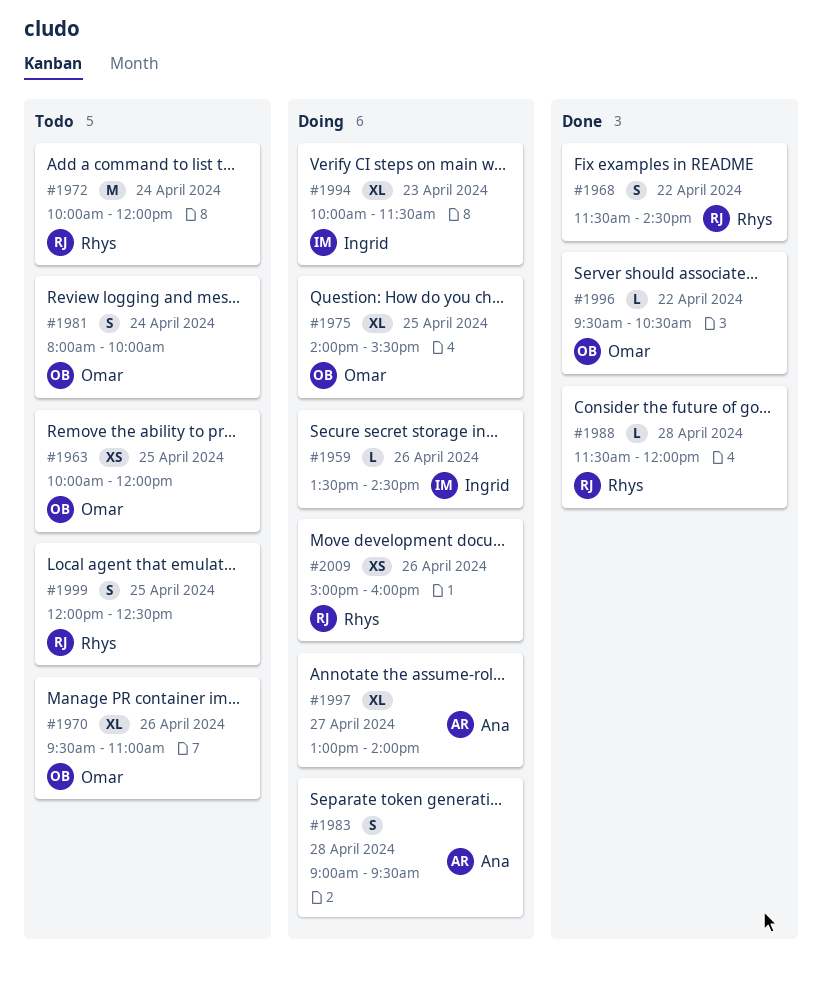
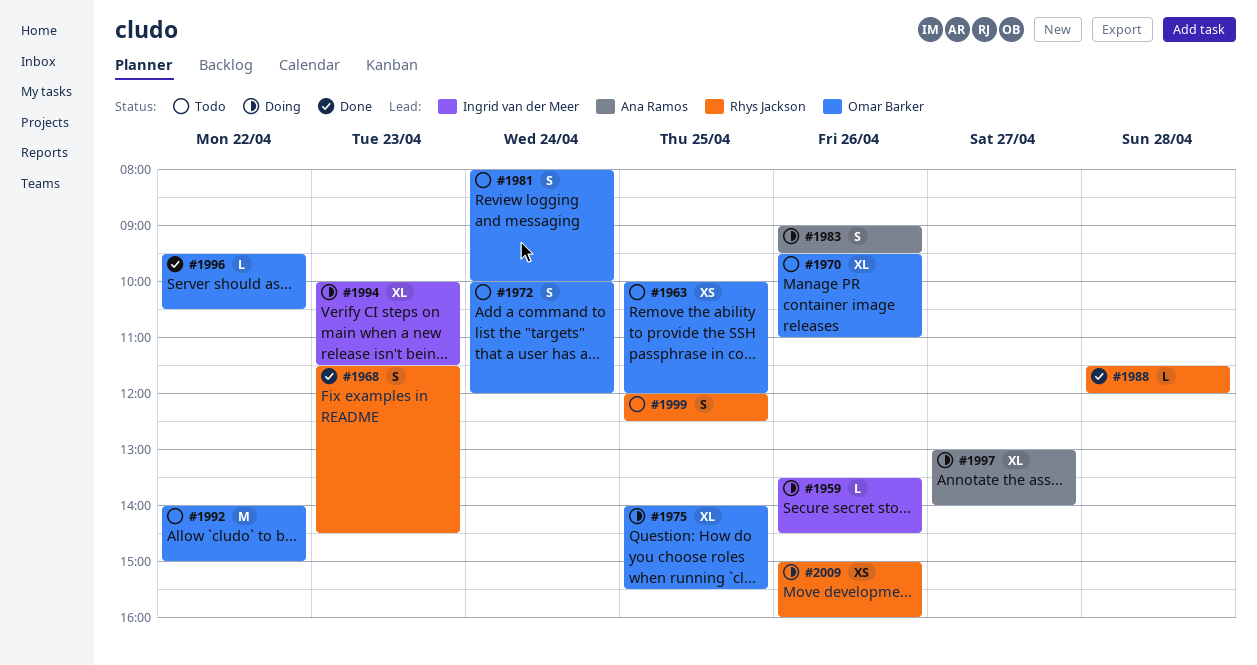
#1968, day: Apr 22 -> Apr 23
#1972, owner: Rhys Jackson -> Omar Barker
#1972, estimate: M -> S
#1983, day: Apr 28 -> Apr 26
#1992: none -> present

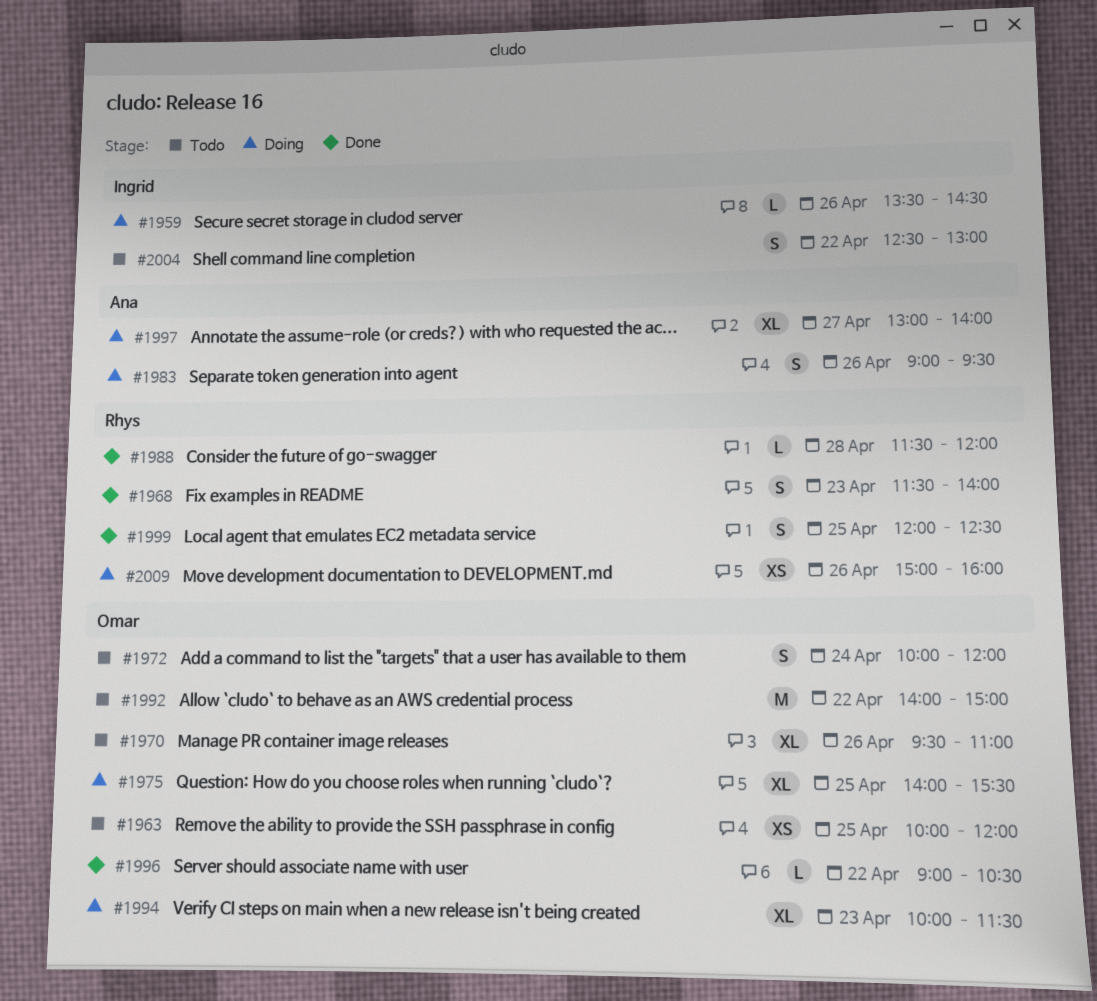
#1968, ends: 14:30 -> 14:00
#1981: present -> none
#1994, owner: Ingrid van der Meer -> Omar Barker
#1996, begins: 09:30 -> 09:00
#1999, status: Todo -> Done
#2004: none -> present

